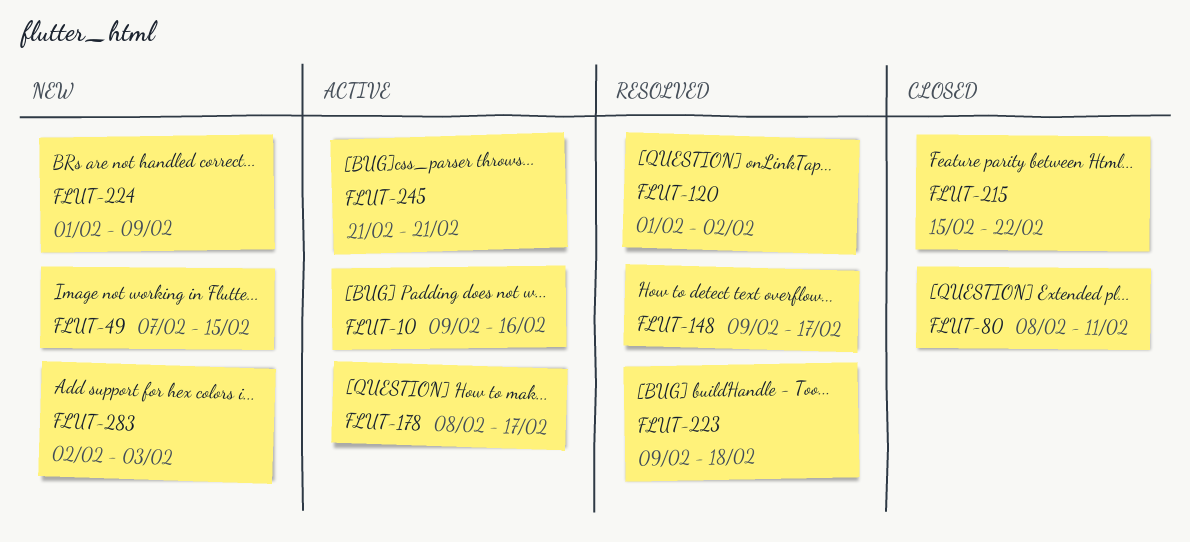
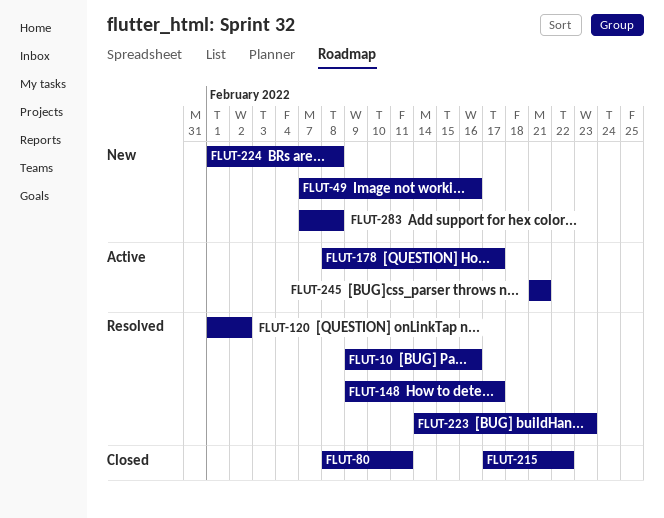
FLUT-10, status: Active -> Resolved
FLUT-49, due: Feb 15 -> Feb 16
FLUT-215, start: Feb 15 -> Feb 17
FLUT-223, start: Feb 9 -> Feb 14
FLUT-223, due: Feb 18 -> Feb 23
FLUT-224, due: Feb 9 -> Feb 8
FLUT-283, start: Feb 2 -> Feb 7
FLUT-283, due: Feb 3 -> Feb 8

